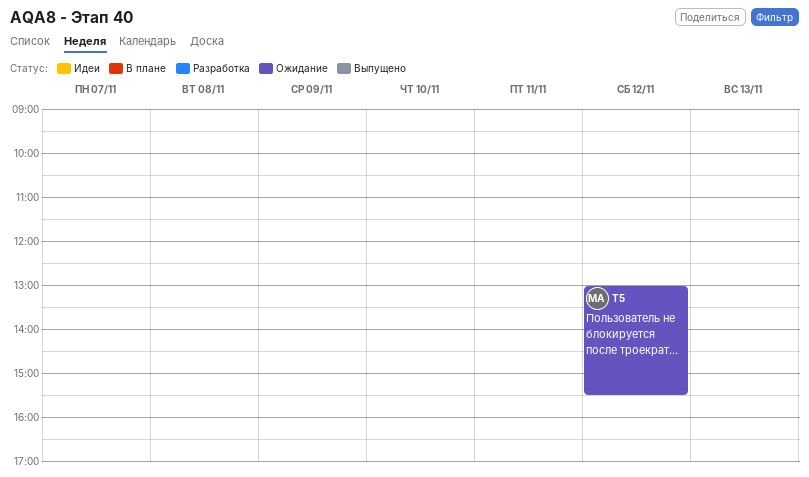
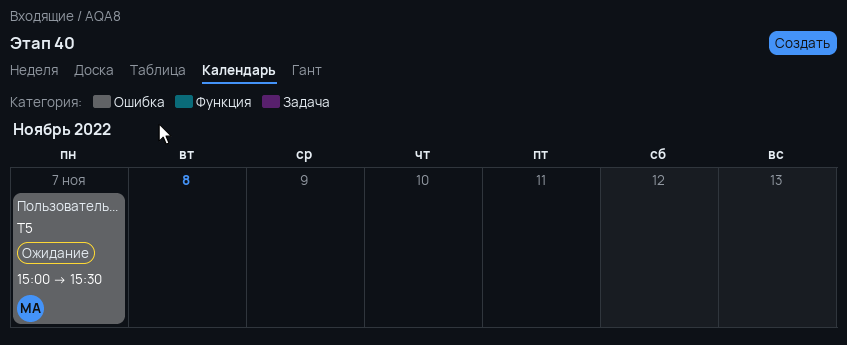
T5, day: Nov 12 -> Nov 7
T5, begins: 13:00 -> 15:00

